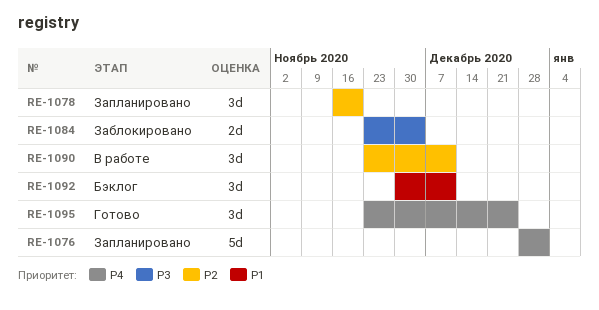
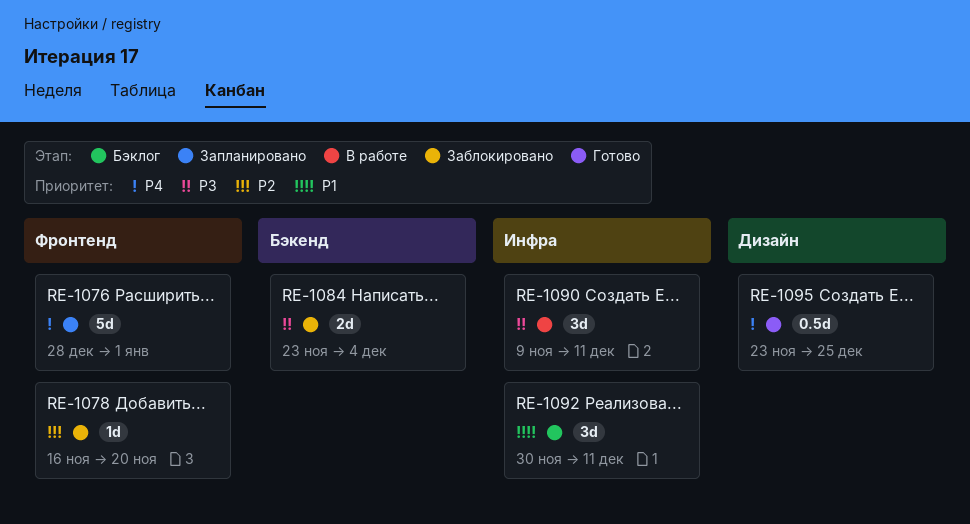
RE-1078, status: Запланировано -> Заблокировано
RE-1078, estimate: 3d -> 1d
RE-1090, priority: P2 -> P3
RE-1090, start: Nov 23 -> Nov 9
RE-1095, estimate: 3d -> 0.5d

